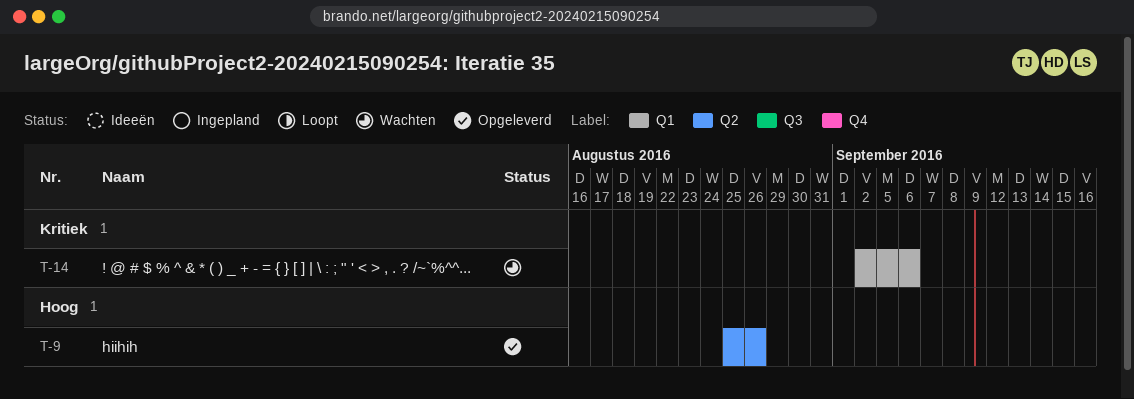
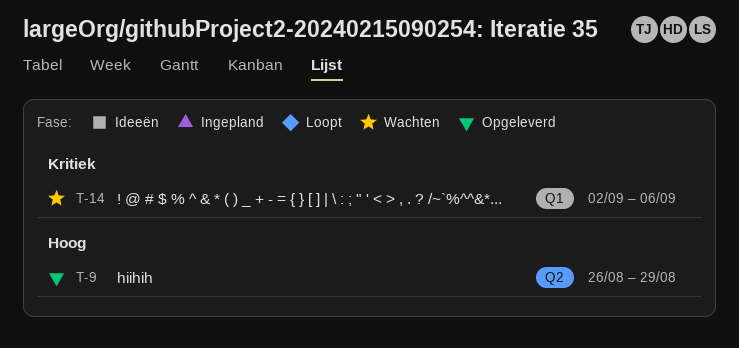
T-9, start: Aug 25 -> Aug 26
T-9, due: Aug 26 -> Aug 29

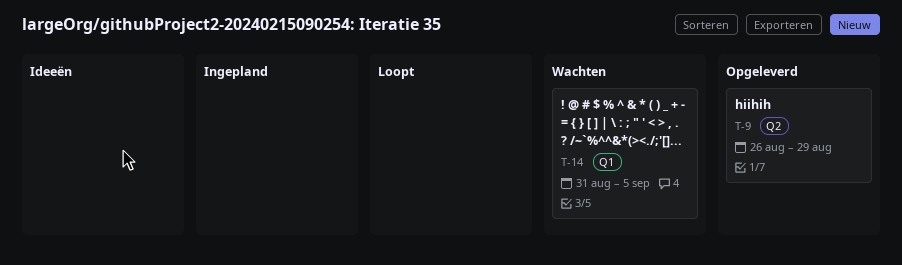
T-14, start: Sep 2 -> Aug 31
T-14, due: Sep 6 -> Sep 5

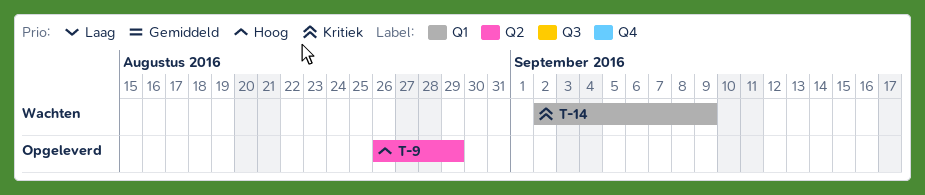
T-14, start: Aug 31 -> Sep 2
T-14, due: Sep 5 -> Sep 9

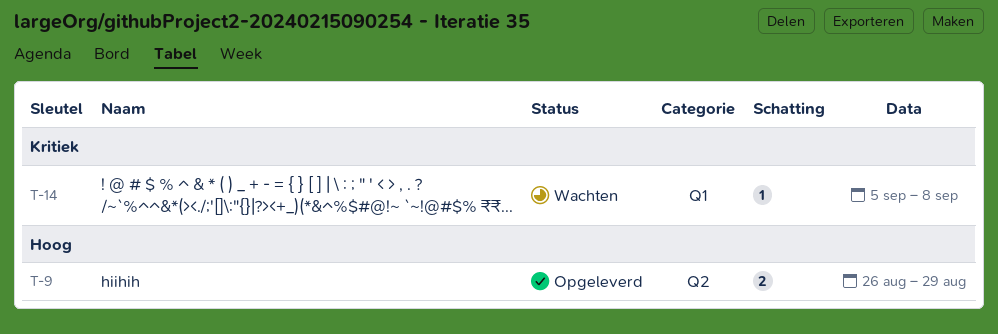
T-14, start: Sep 2 -> Sep 5
T-14, due: Sep 9 -> Sep 8

